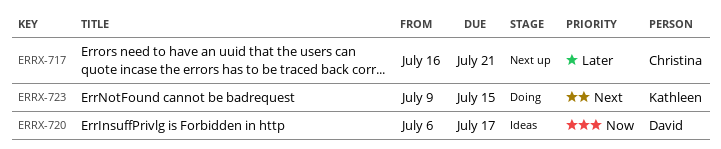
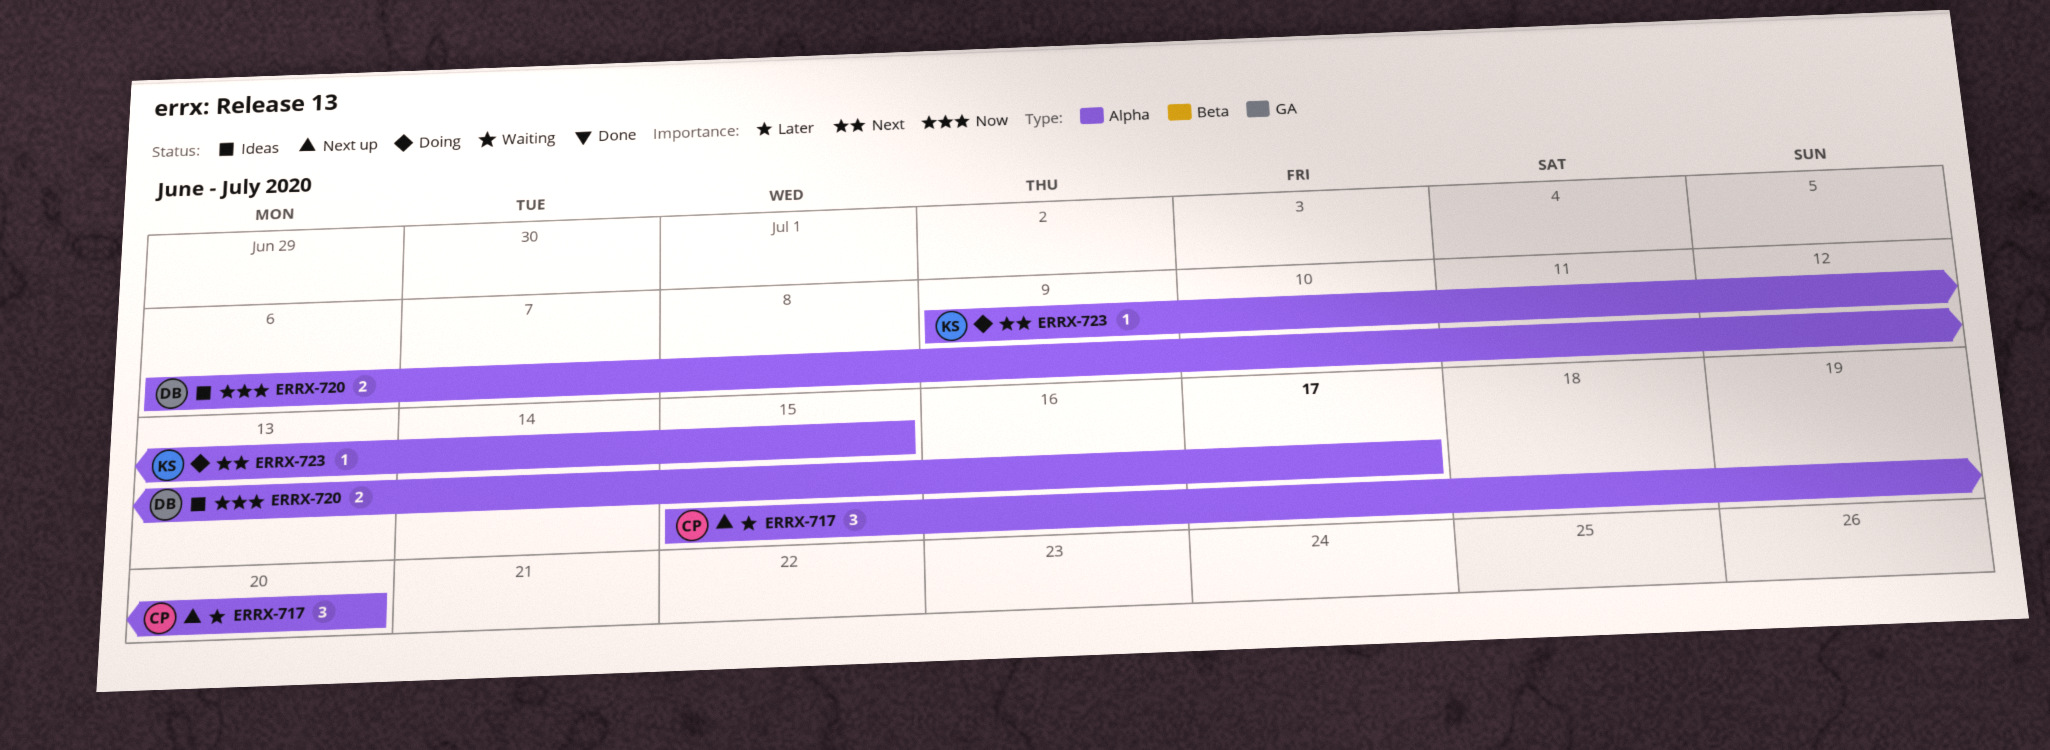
ERRX-717, start: Jul 16 -> Jul 15
ERRX-717, due: Jul 21 -> Jul 20

